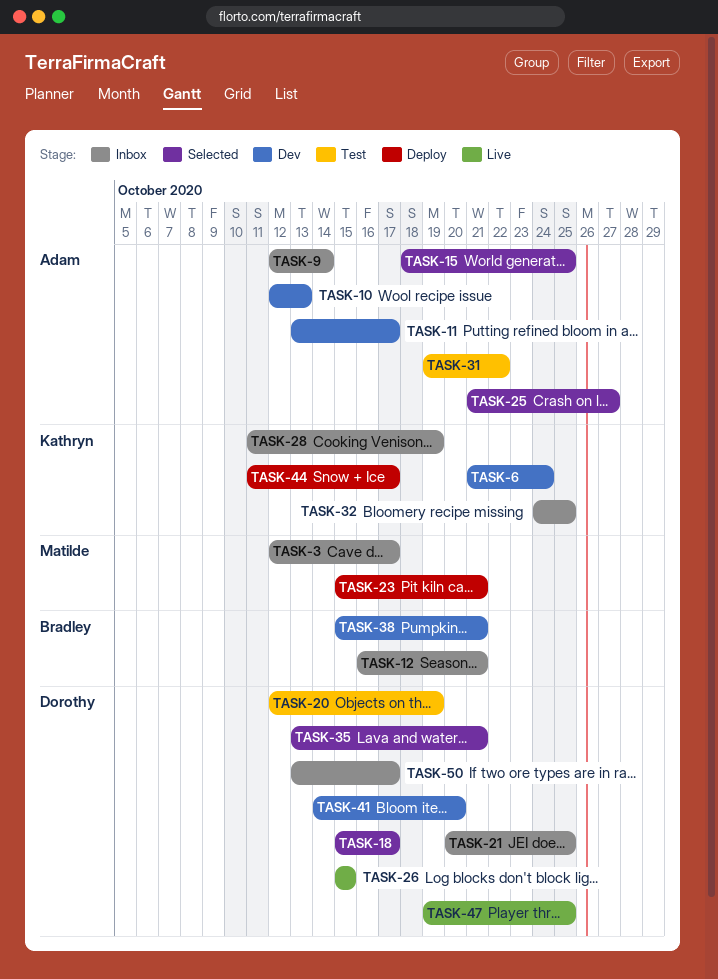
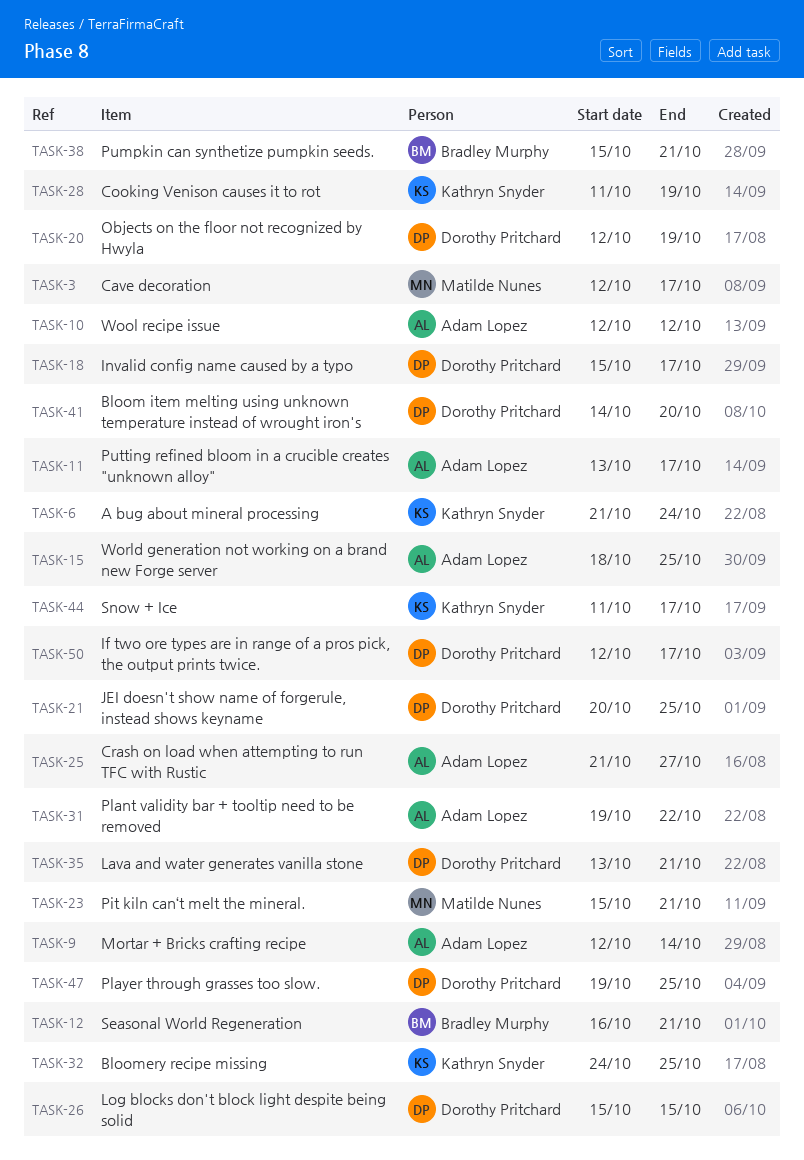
TASK-10, due: Oct 13 -> Oct 12
TASK-50, start: Oct 13 -> Oct 12

